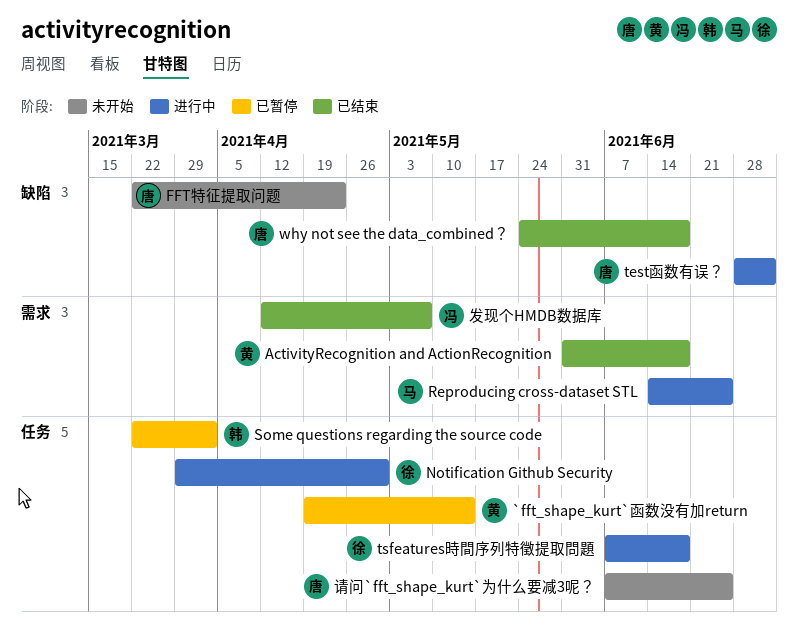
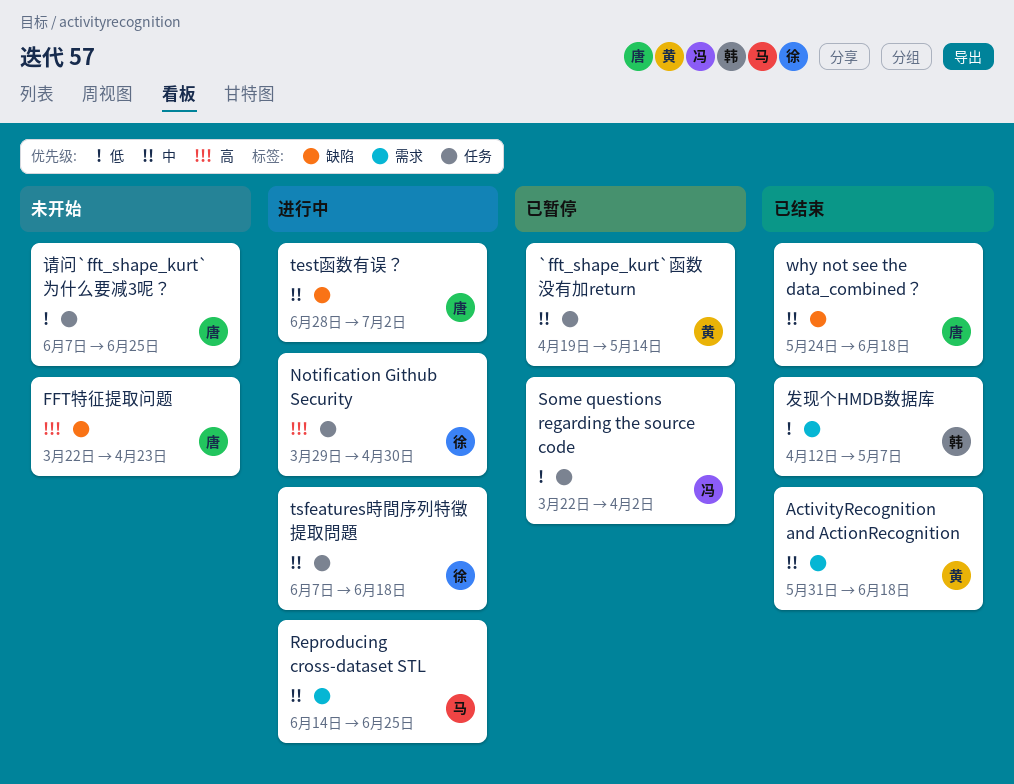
Some questions regarding the source code, owner: 韩 -> 冯
发现个HMDB数据库, owner: 冯 -> 韩

